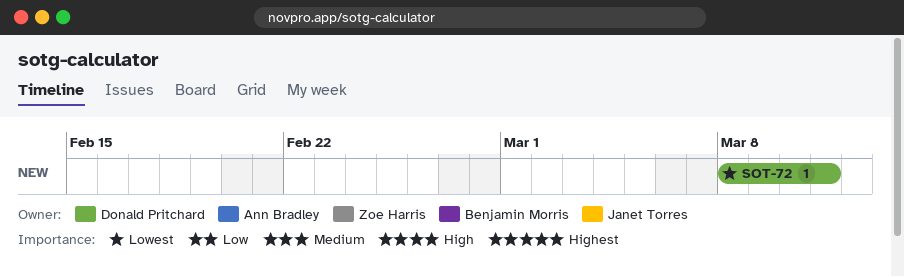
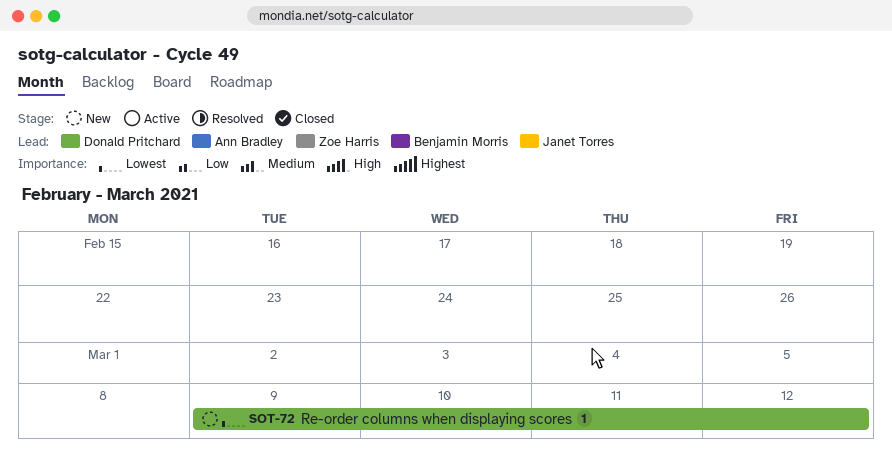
SOT-72, start: Mar 8 -> Mar 9
SOT-72, due: Mar 11 -> Mar 12

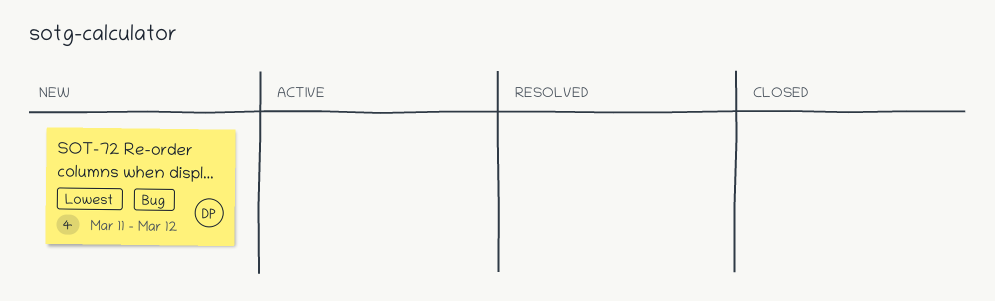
SOT-72, estimate: 1 -> 4
SOT-72, start: Mar 9 -> Mar 11

